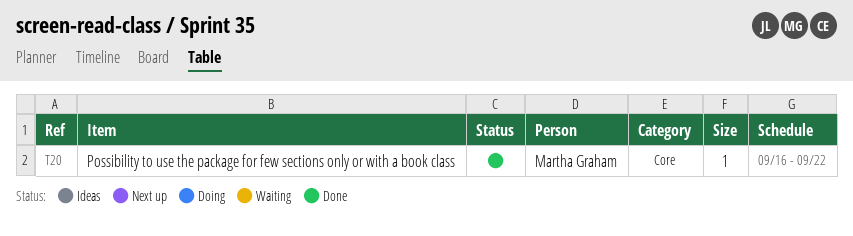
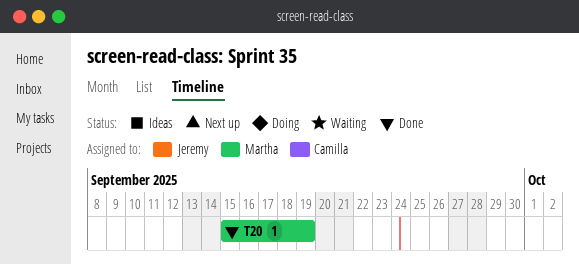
T20, start: Sep 16 -> Sep 15
T20, due: Sep 22 -> Sep 19

